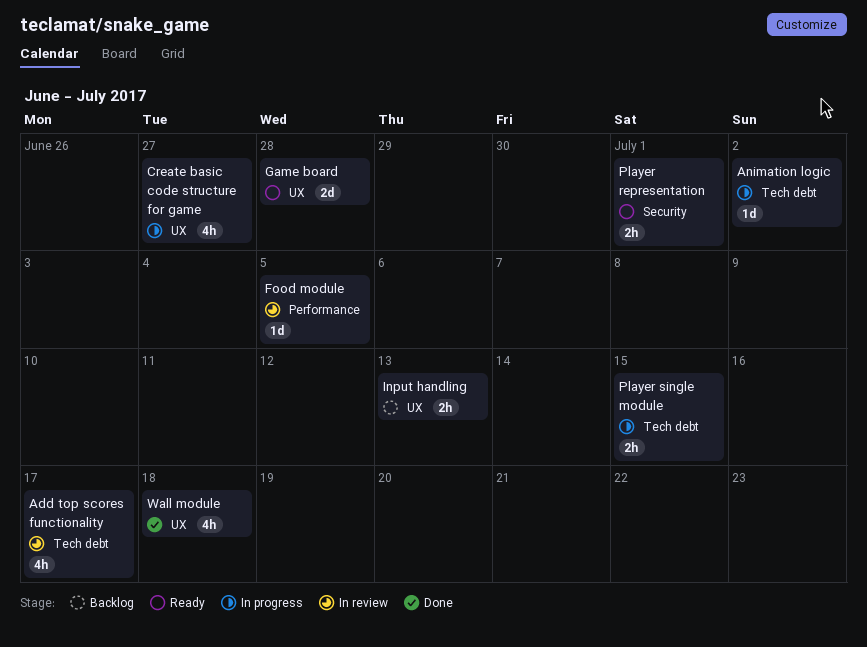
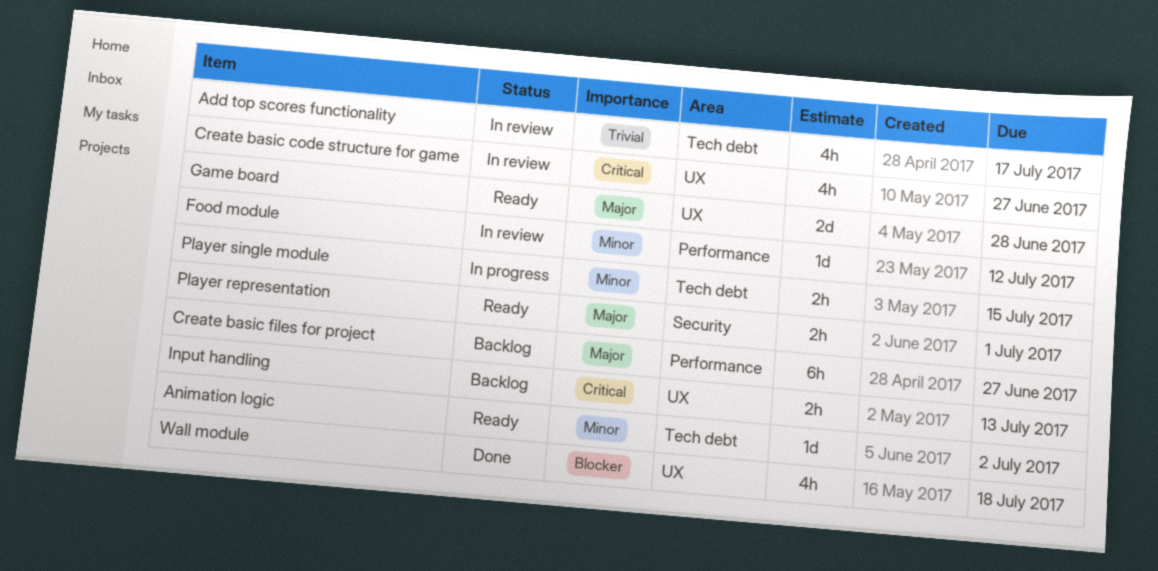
Animation logic, status: In progress -> Ready
Create basic code structure for game, status: In progress -> In review
Create basic files for project: none -> present
Food module, due: Jul 5 -> Jul 12

